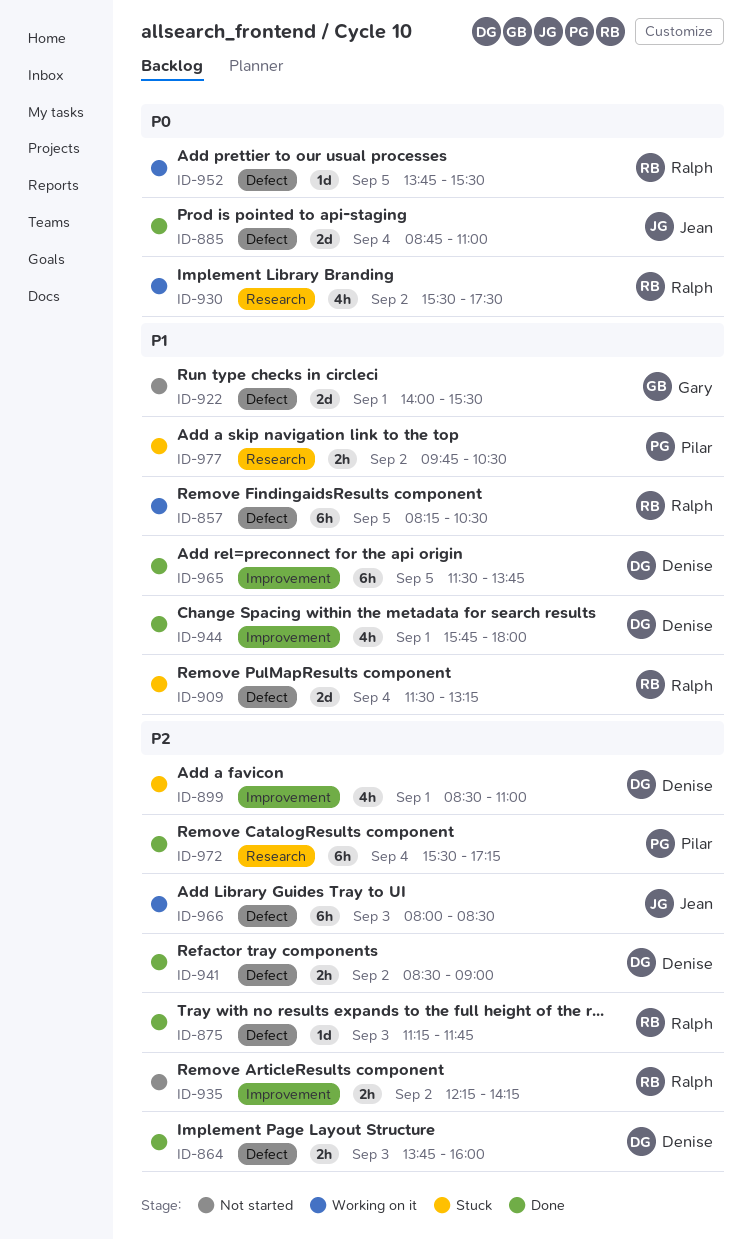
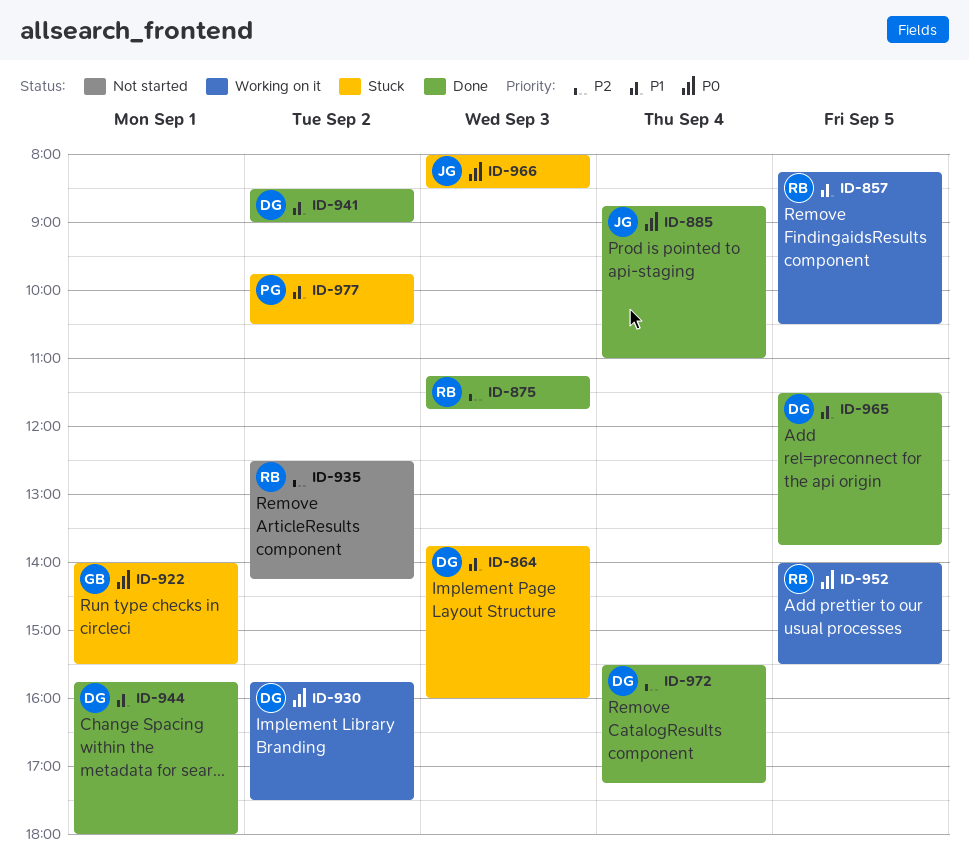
ID-864, status: Done -> Stuck
ID-864, priority: P2 -> P1
ID-899: present -> none
ID-909: present -> none
ID-922, status: Not started -> Stuck
ID-922, priority: P1 -> P0
ID-930, owner: Ralph -> Denise
ID-930, begins: 15:30 -> 15:45
ID-935, begins: 12:15 -> 12:30
ID-941, priority: P2 -> P1
ID-952, begins: 13:45 -> 14:00
ID-966, status: Working on it -> Stuck
ID-966, priority: P2 -> P0
ID-972, owner: Pilar -> Denise

